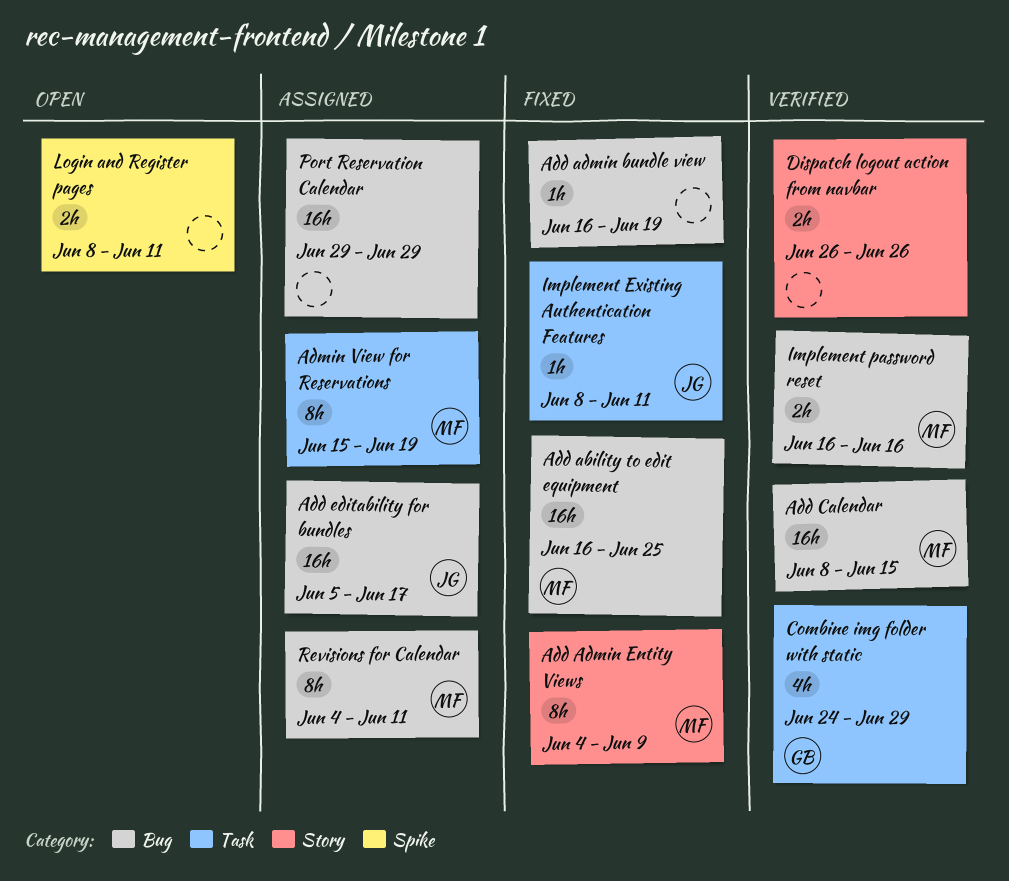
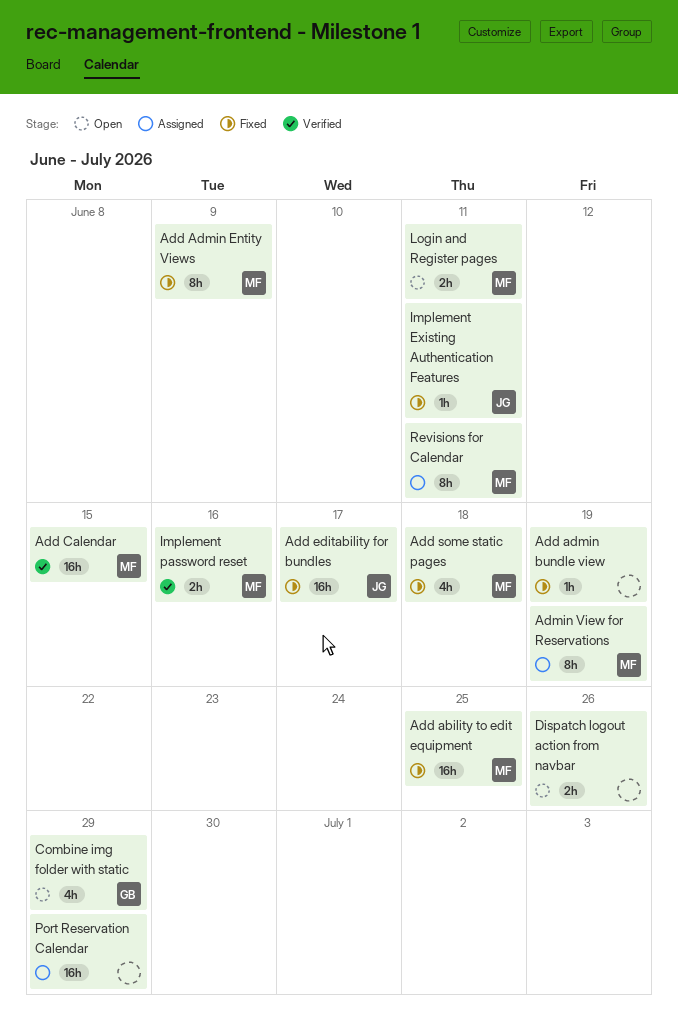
Add editability for bundles, status: Assigned -> Fixed
Add some static pages: none -> present
Combine img folder with static, status: Verified -> Open
Dispatch logout action from navbar, status: Verified -> Open
Login and Register pages, owner: none -> MF

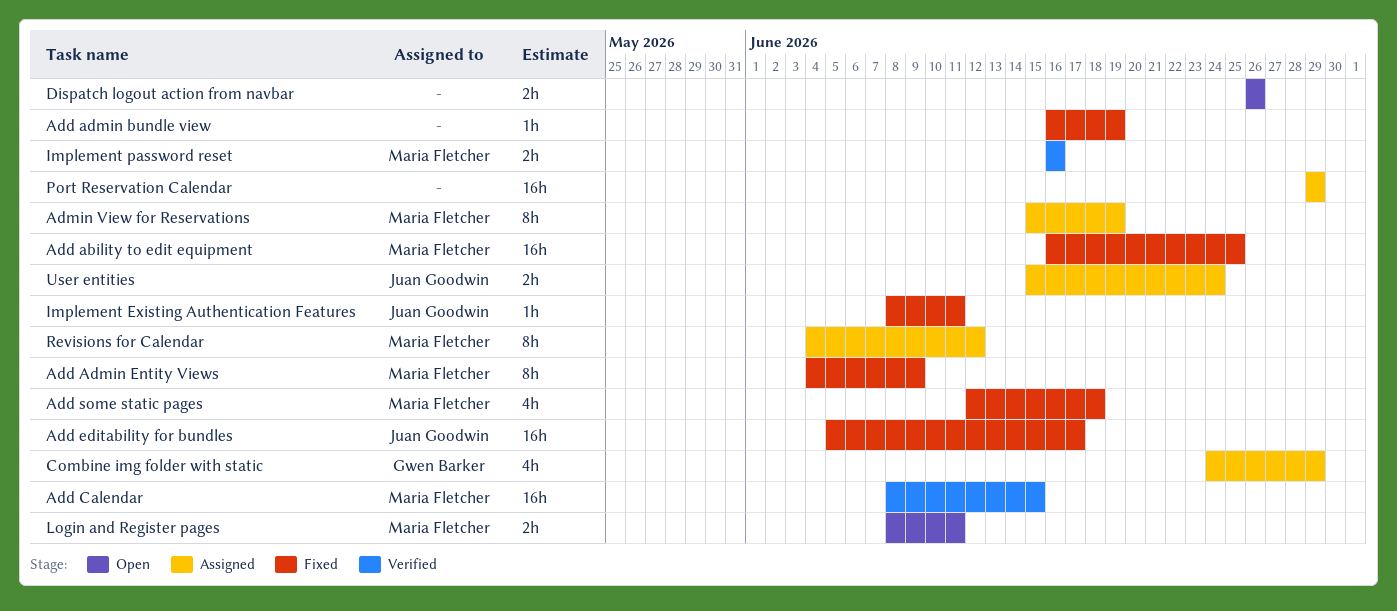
Combine img folder with static, status: Open -> Assigned
Revisions for Calendar, due: Jun 11 -> Jun 12
User entities: none -> present

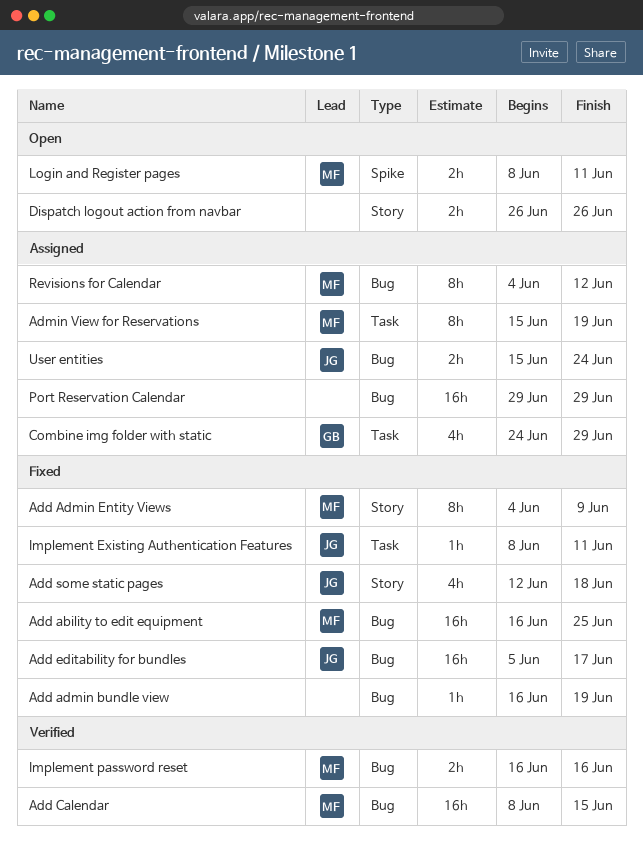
Add some static pages, owner: Maria Fletcher -> Juan Goodwin

